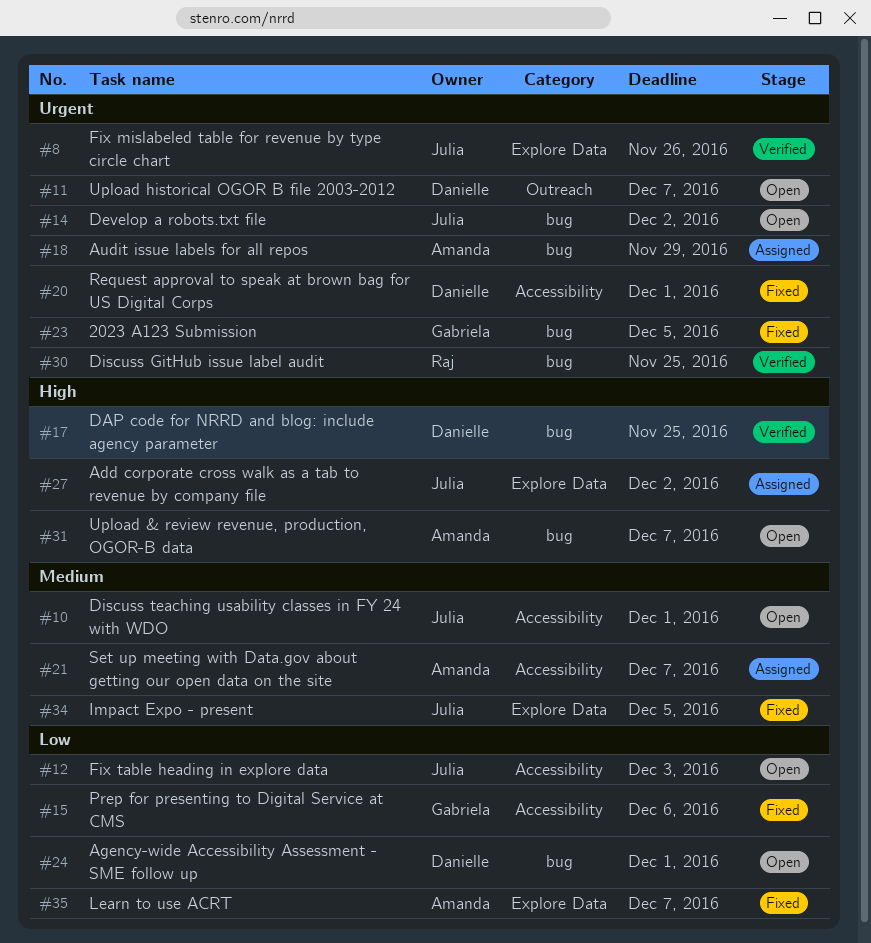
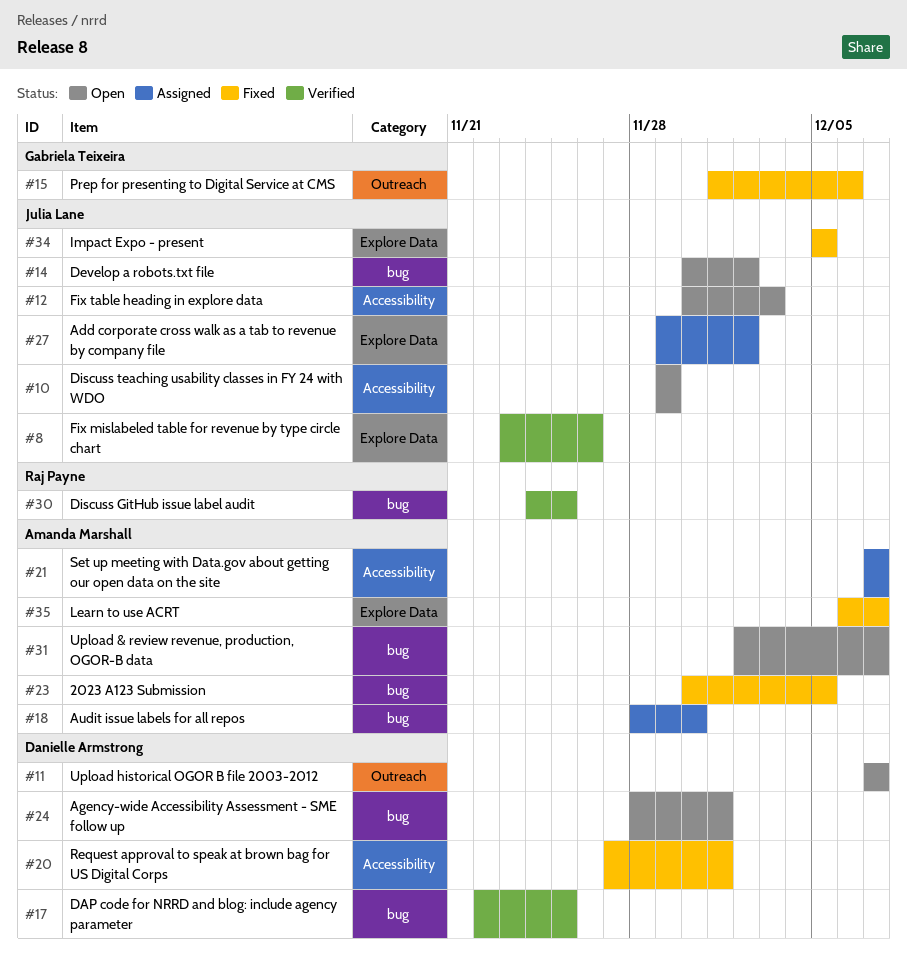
#10, due: Dec 1 -> Nov 29
#15, label: Accessibility -> Outreach
#18, due: Nov 29 -> Nov 30
#23, owner: Gabriela Teixeira -> Amanda Marshall

